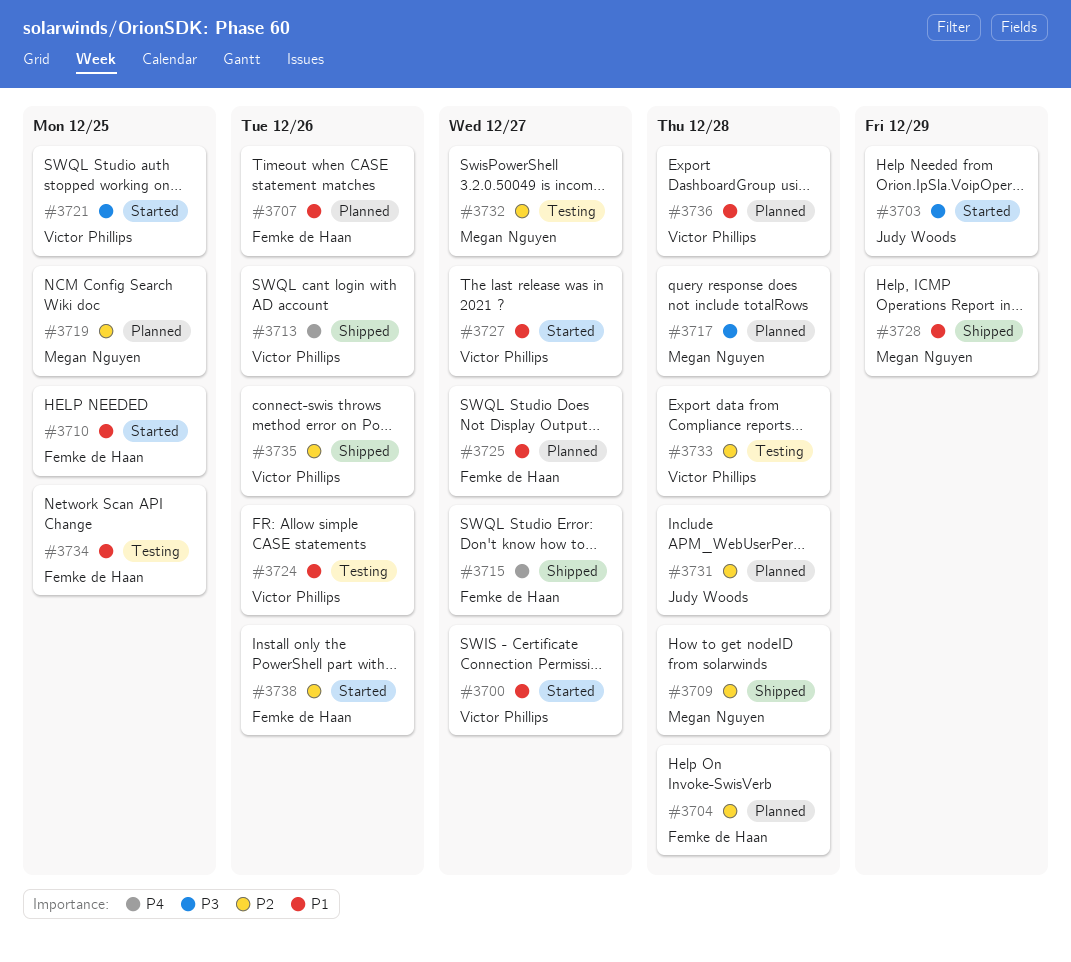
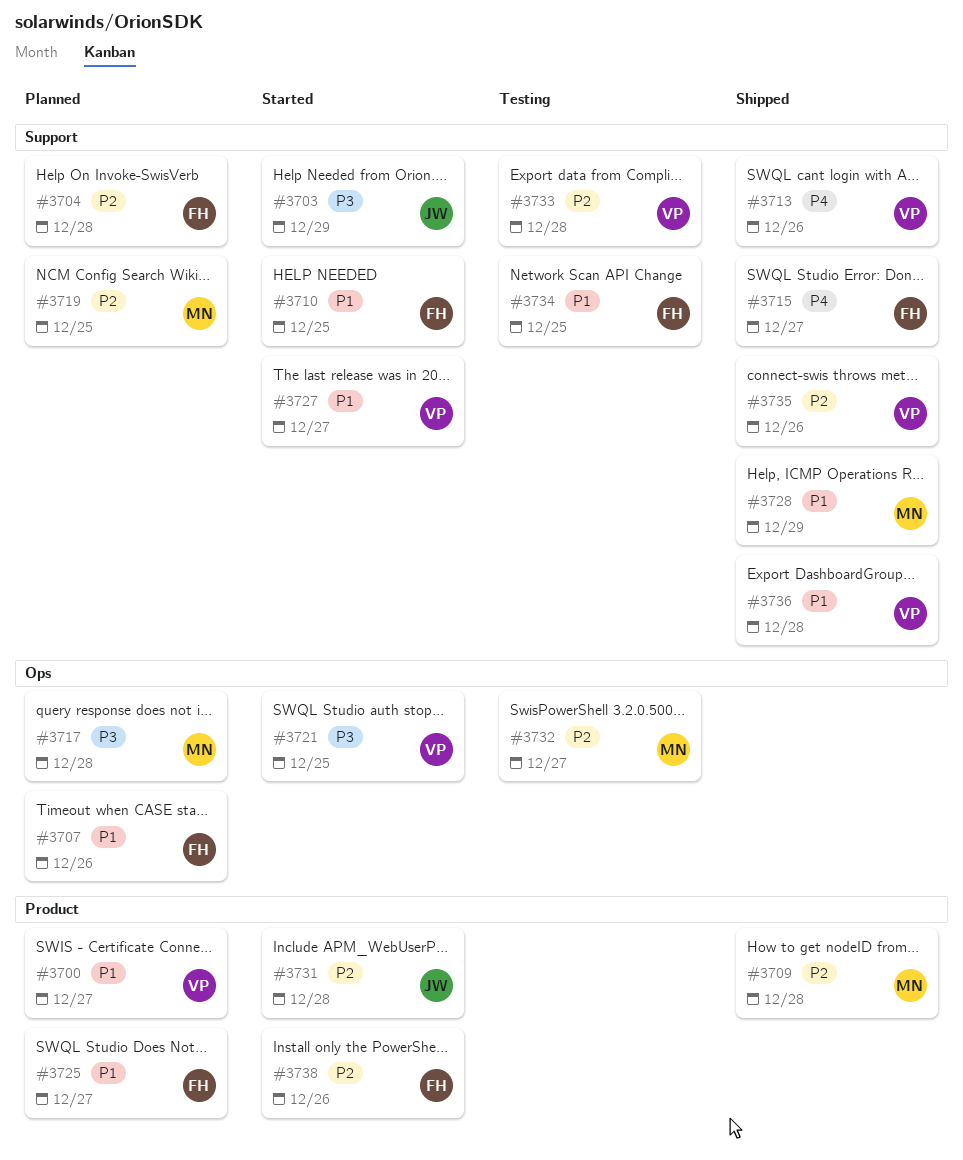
#3700, status: Started -> Planned
#3724: present -> none
#3731, status: Planned -> Started
#3736, status: Planned -> Shipped

